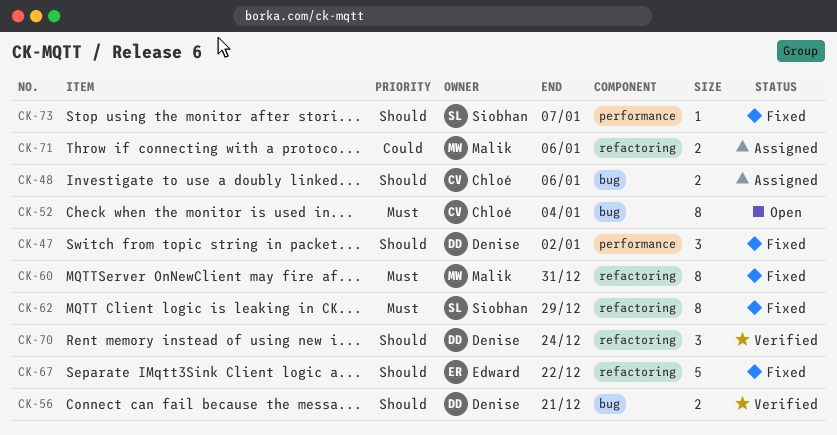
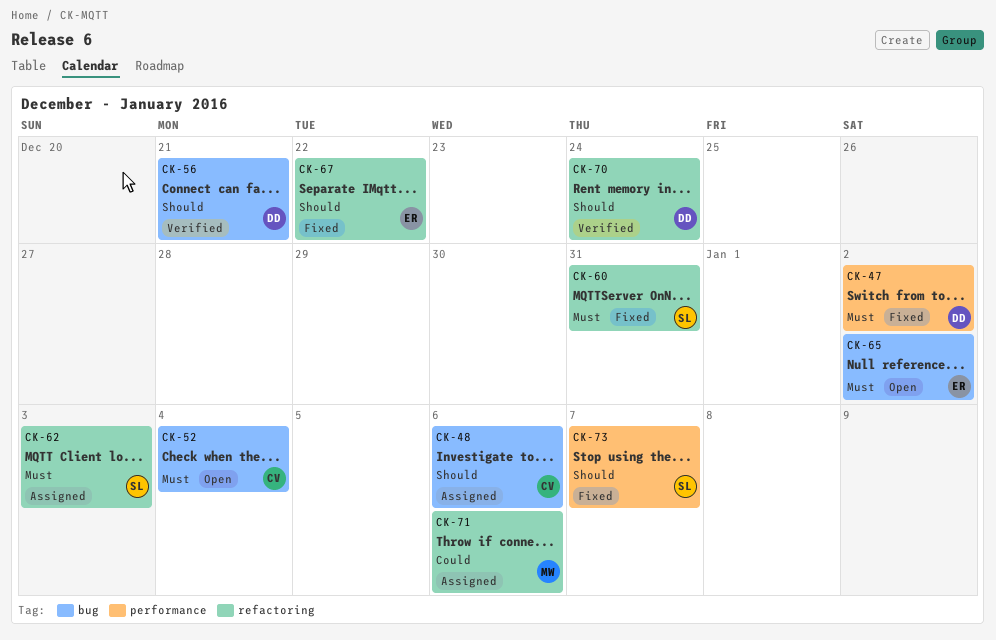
CK-47, priority: Should -> Must
CK-60, owner: Malik -> Siobhan
CK-62, status: Fixed -> Assigned
CK-62, due: Dec 29 -> Jan 3
CK-65: none -> present

